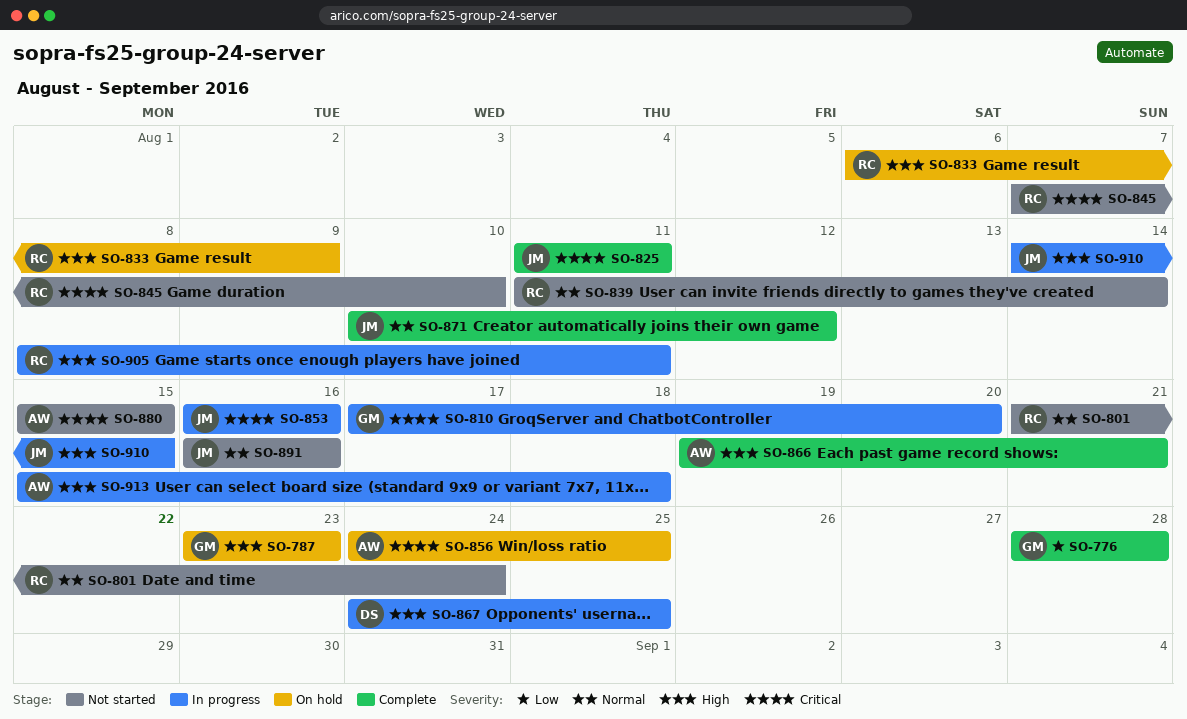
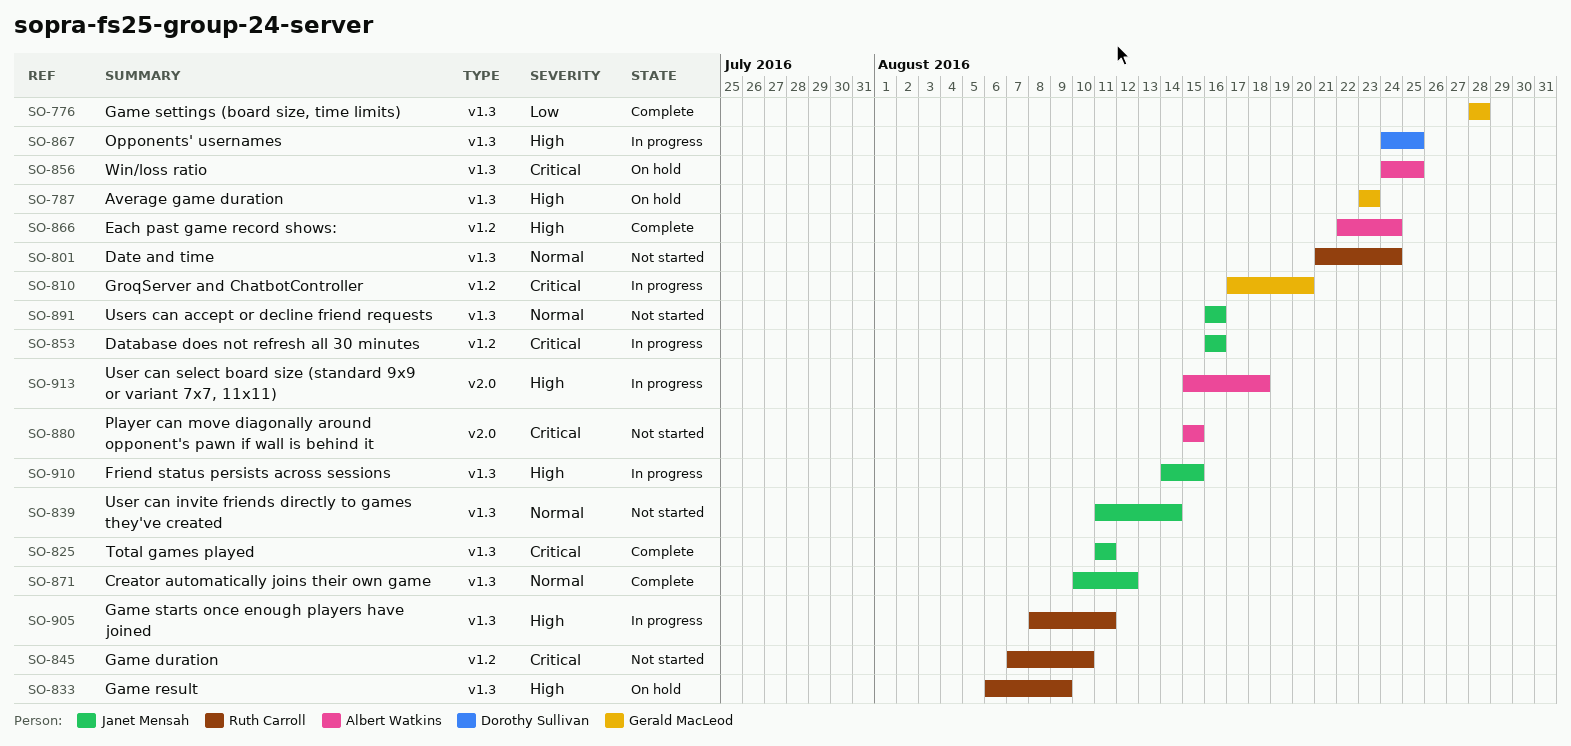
SO-839, owner: Ruth Carroll -> Janet Mensah
SO-866, start: Aug 19 -> Aug 22
SO-866, due: Aug 21 -> Aug 24

